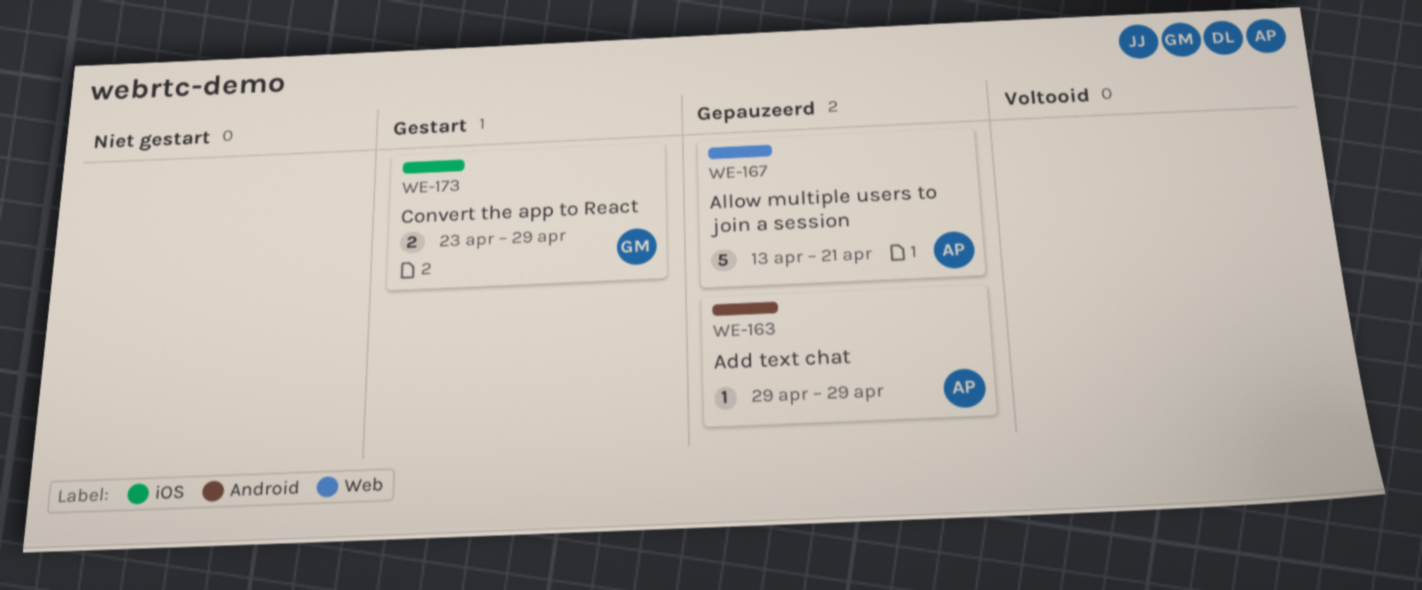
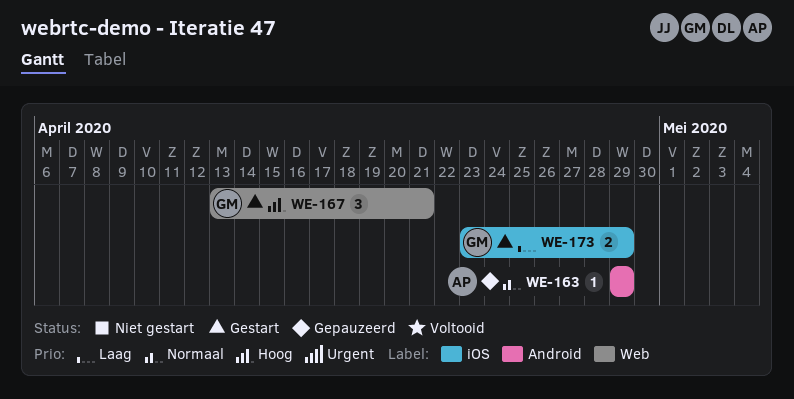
WE-167, status: Gepauzeerd -> Gestart
WE-167, owner: AP -> GM
WE-167, estimate: 5 -> 3

